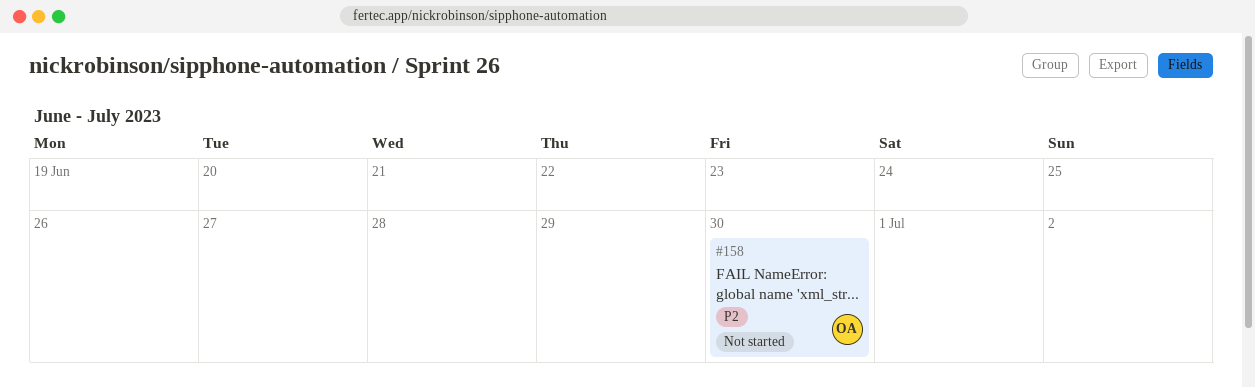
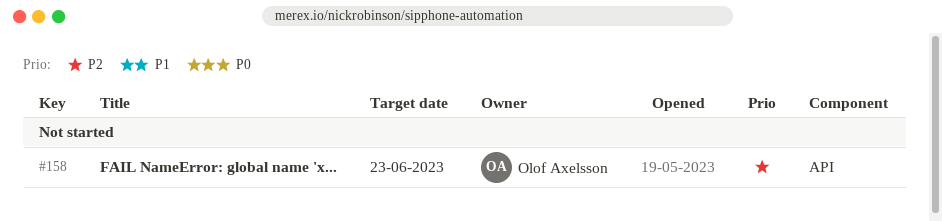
#158, due: Jun 30 -> Jun 23

